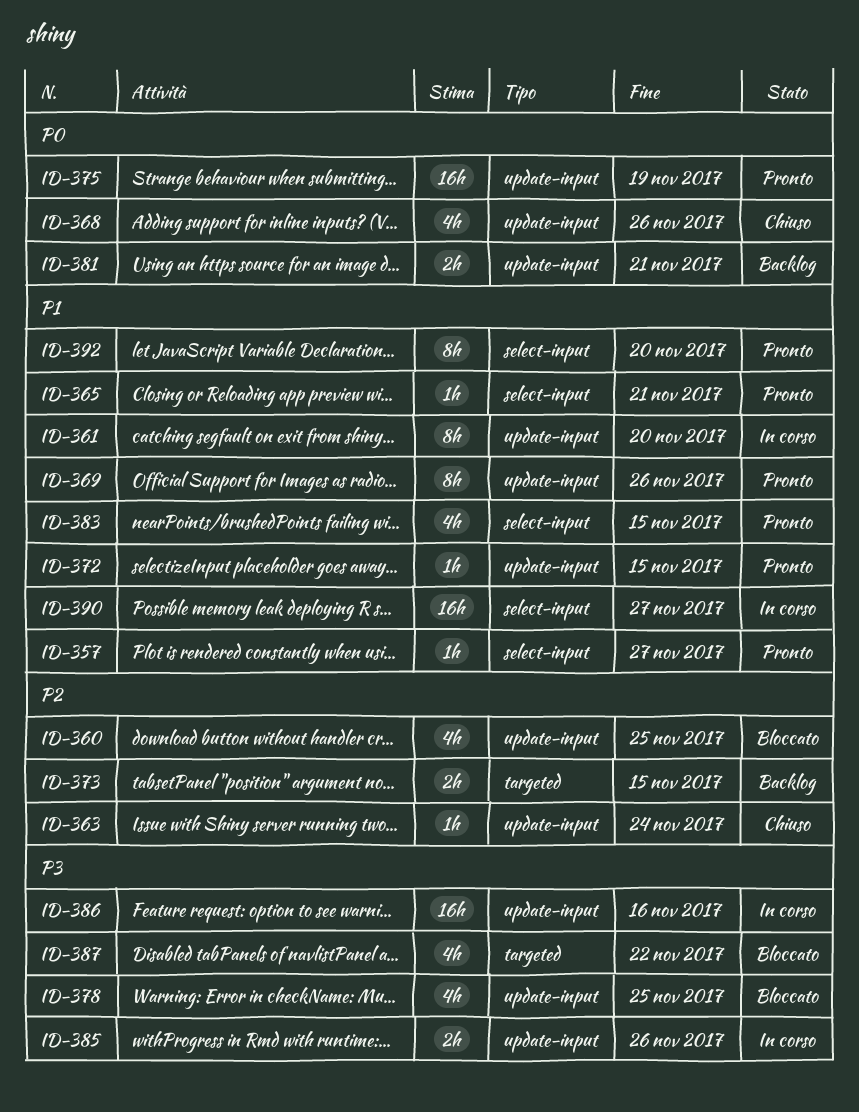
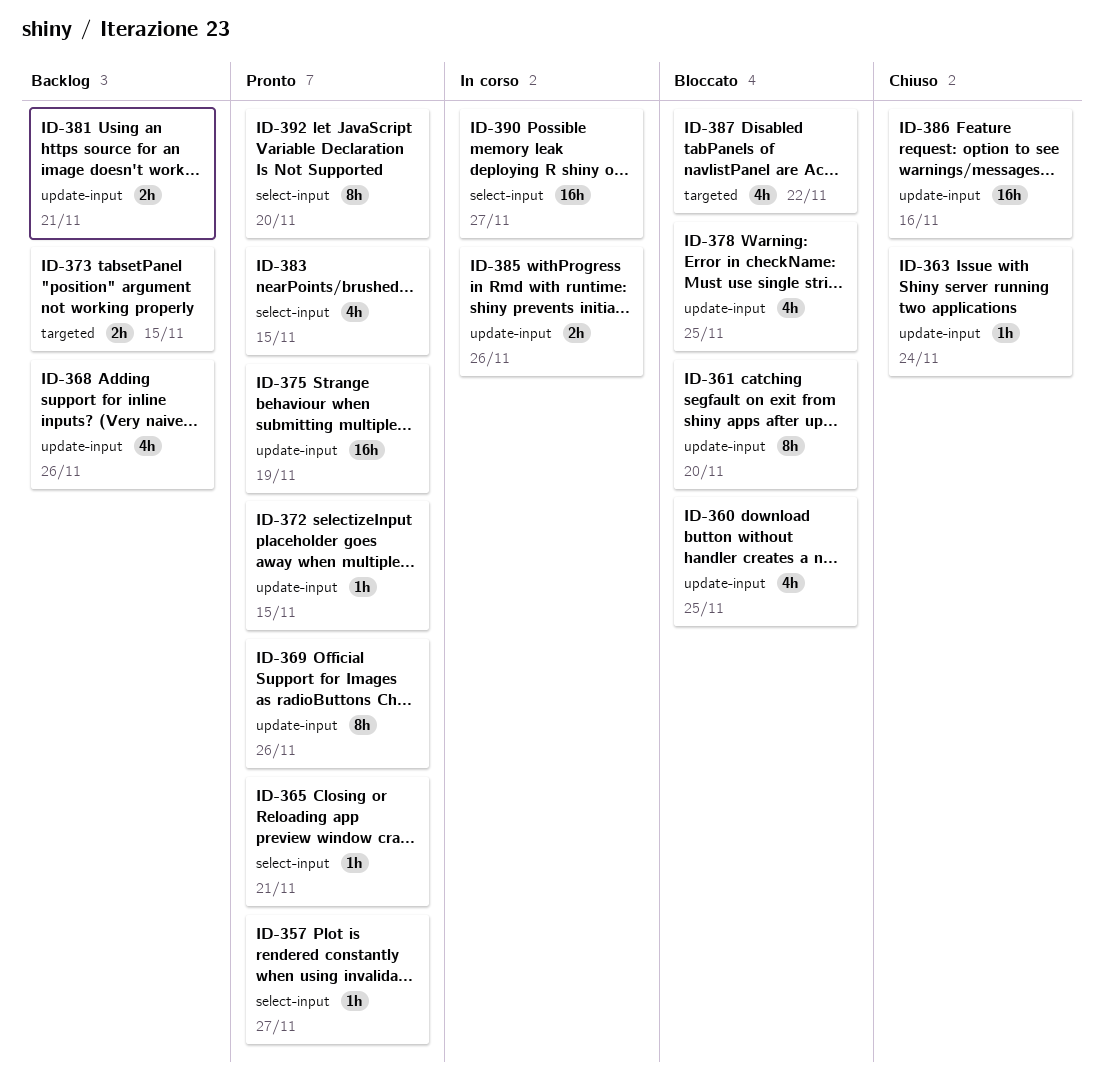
ID-361, status: In corso -> Bloccato
ID-368, status: Chiuso -> Backlog
ID-386, status: In corso -> Chiuso

